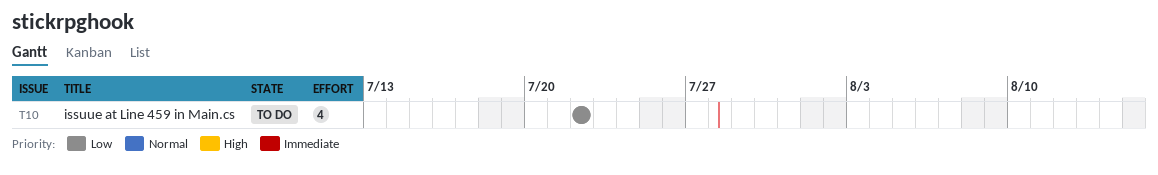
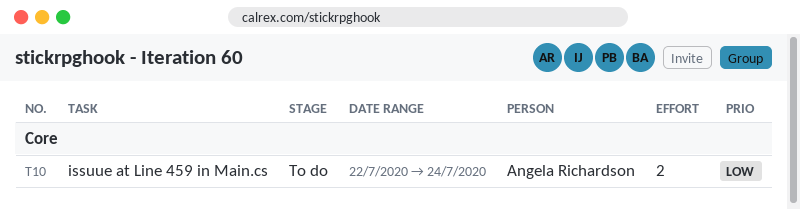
T10, estimate: 4 -> 2
T10, due: Jul 22 -> Jul 24

